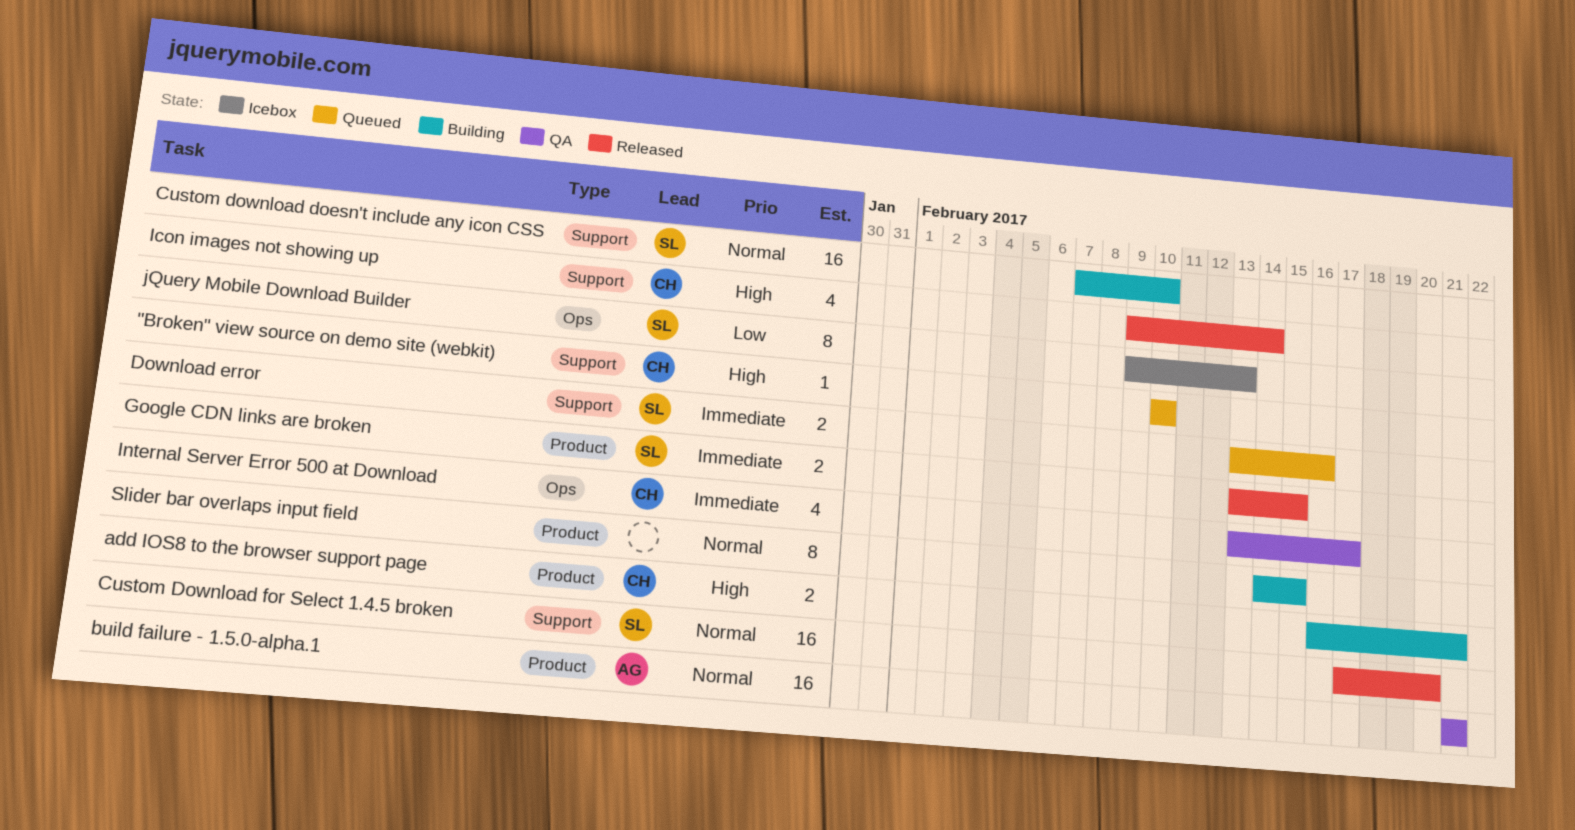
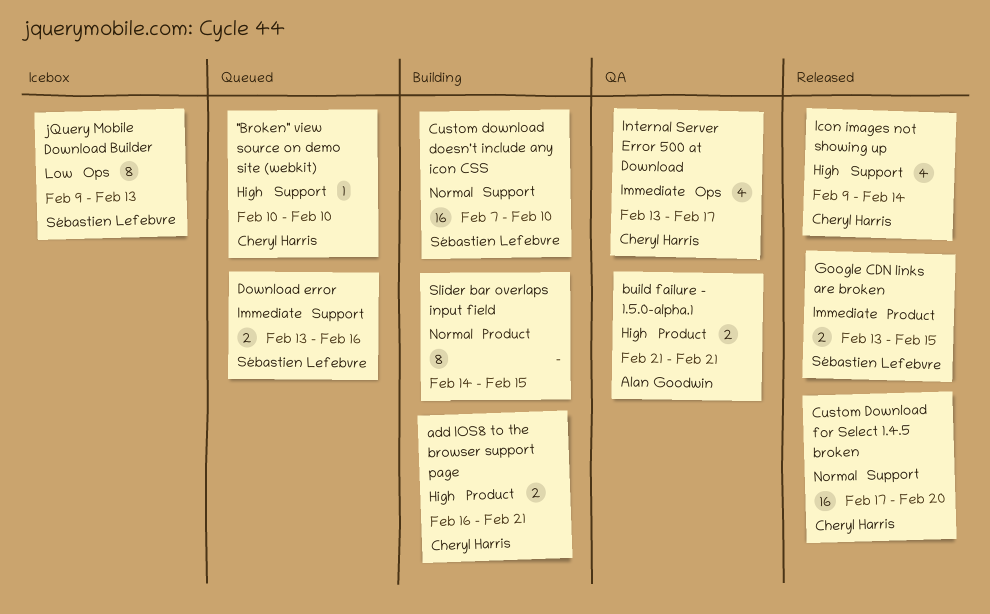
build failure - 1.5.0-alpha.1, priority: Normal -> High
build failure - 1.5.0-alpha.1, estimate: 16 -> 2
Custom Download for Select 1.4.5 broken, owner: Sébastien Lefebvre -> Cheryl Harris

